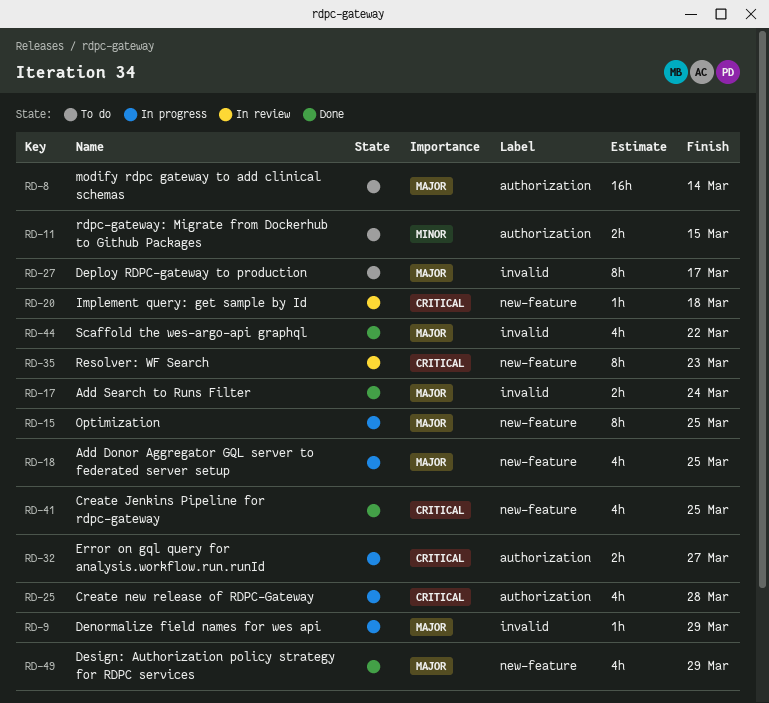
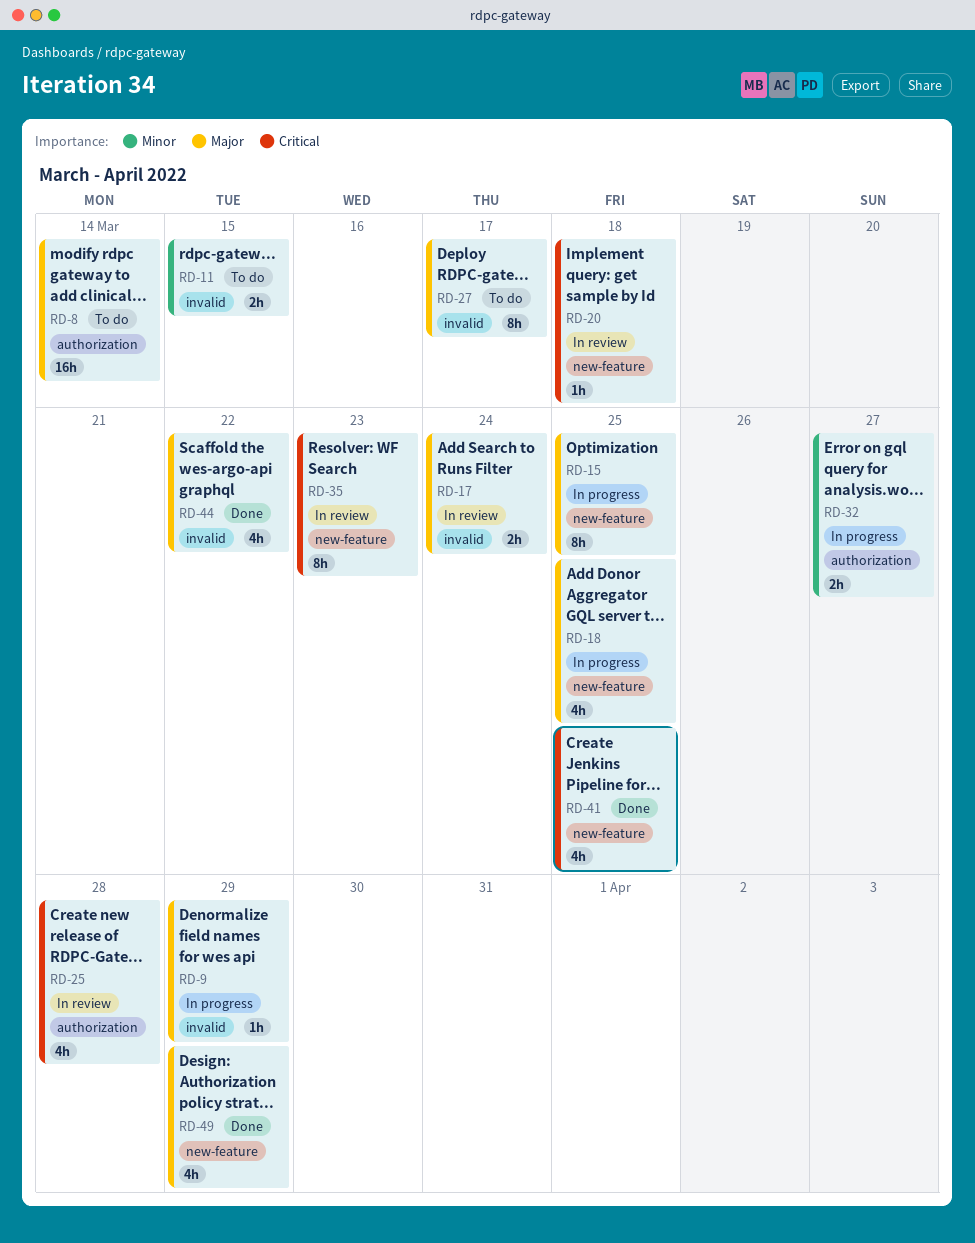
RD-11, label: authorization -> invalid
RD-17, status: Done -> In review
RD-25, status: In progress -> In review
RD-32, priority: Critical -> Minor

